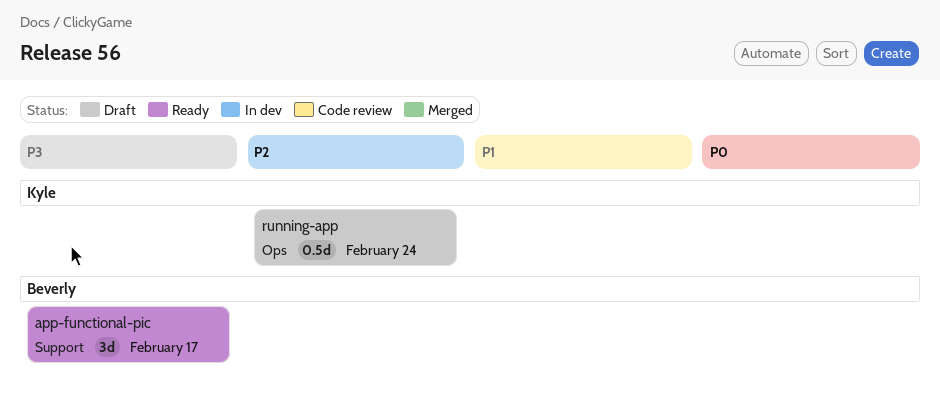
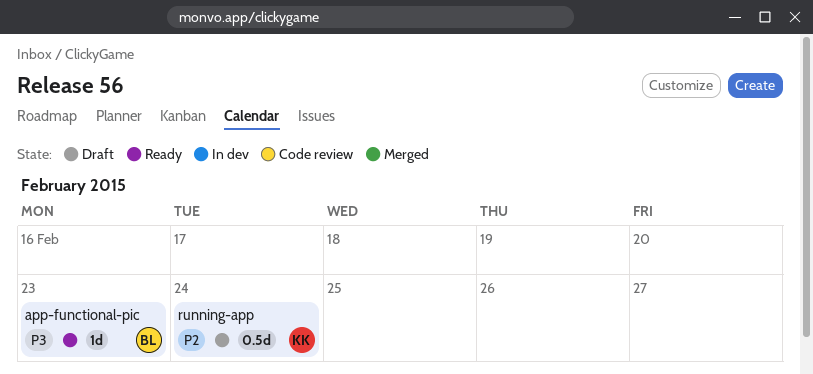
app-functional-pic, estimate: 3d -> 1d
app-functional-pic, due: Feb 17 -> Feb 23

